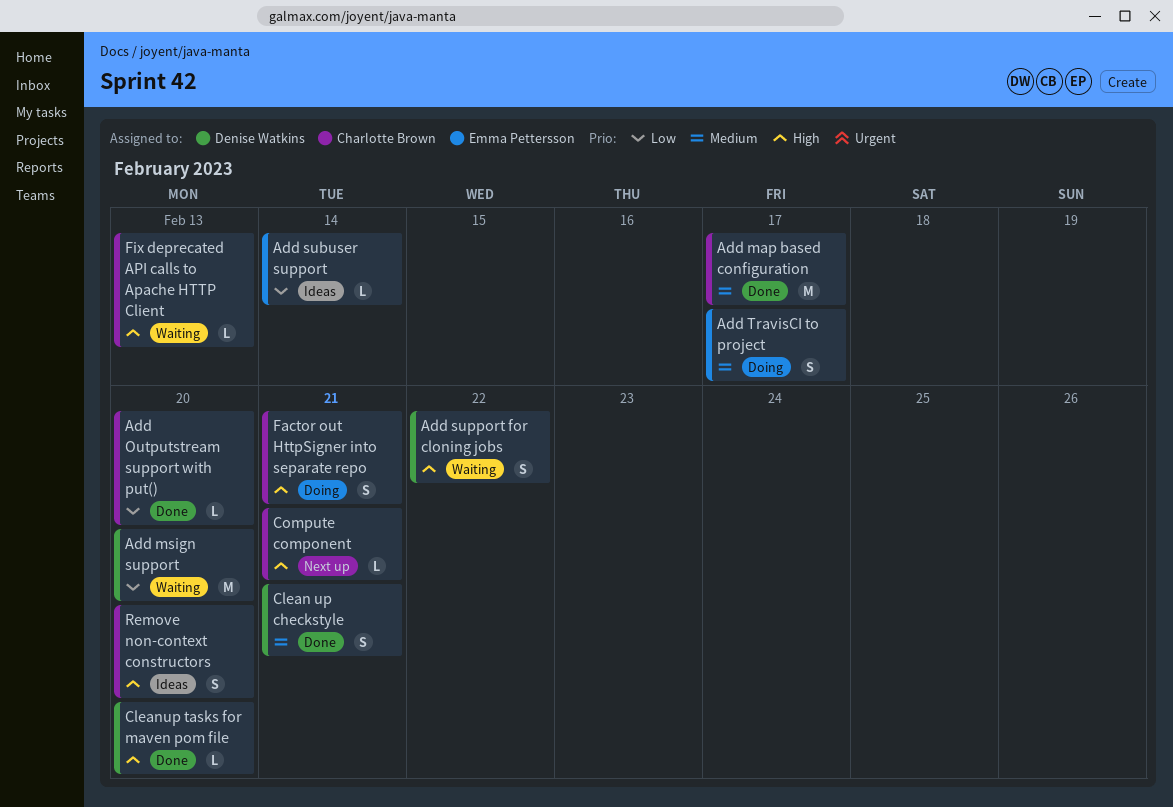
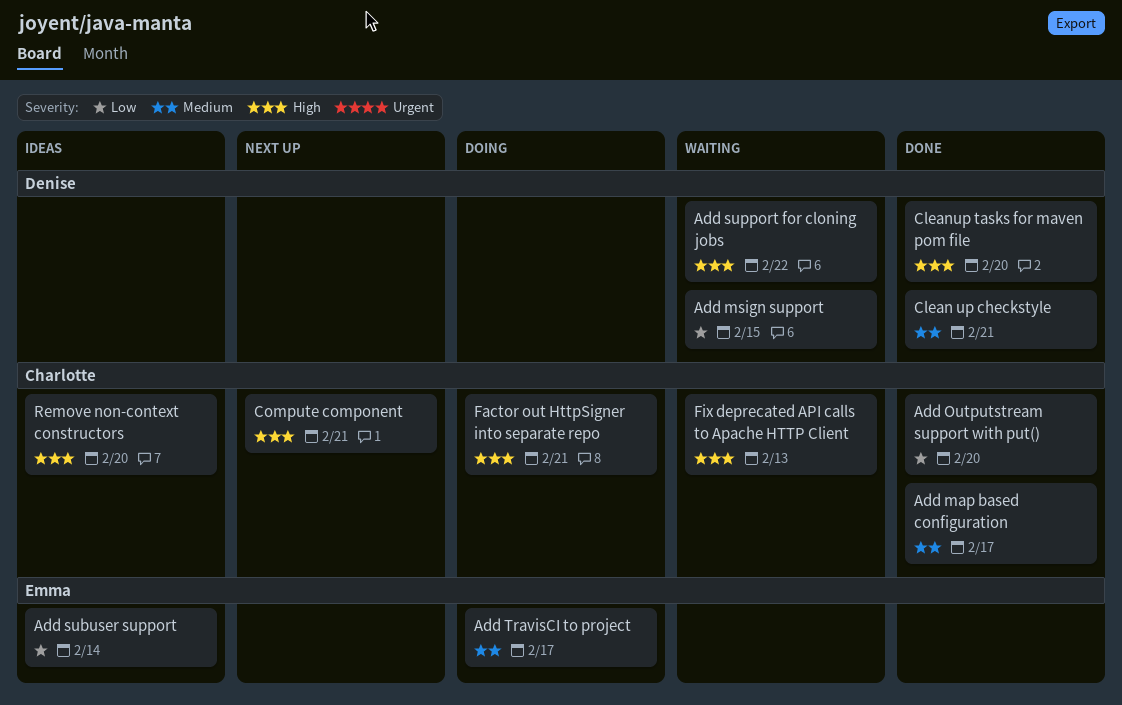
Add msign support, due: Feb 20 -> Feb 15

